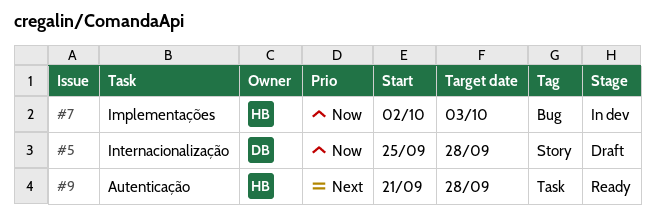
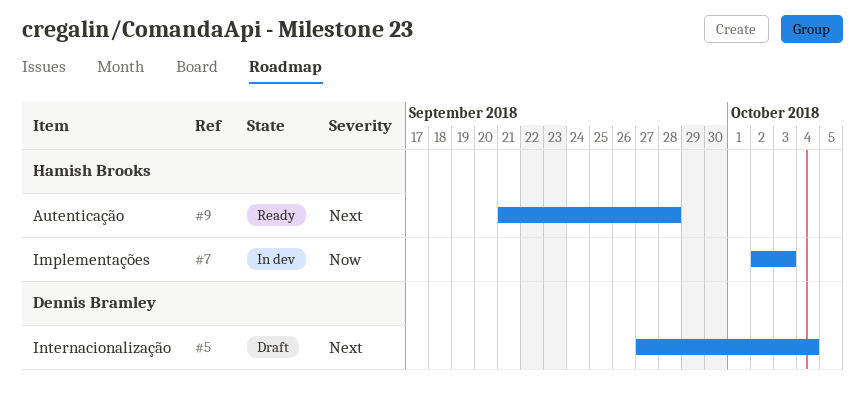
#5, priority: Now -> Next
#5, start: Sep 25 -> Sep 27
#5, due: Sep 28 -> Oct 4

